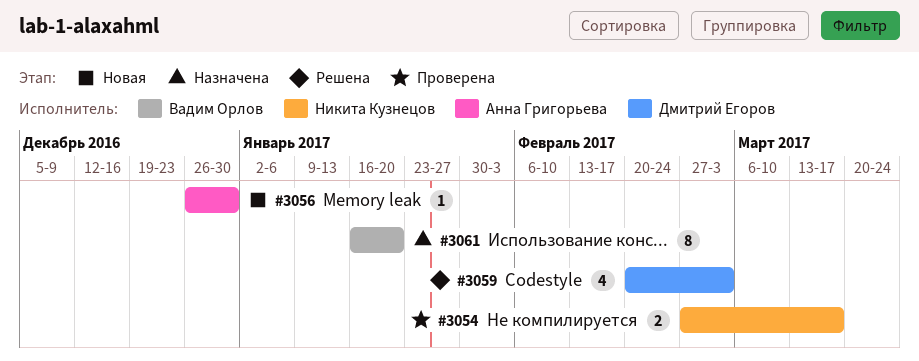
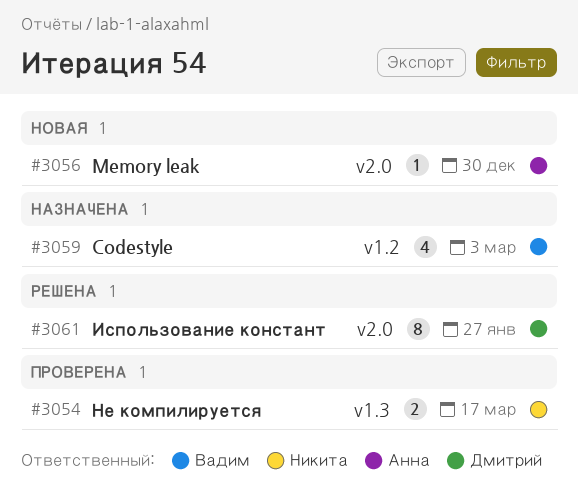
#3059, status: Решена -> Назначена
#3059, owner: Дмитрий Егоров -> Вадим Орлов
#3061, status: Назначена -> Решена
#3061, owner: Вадим Орлов -> Дмитрий Егоров
#3061, due: Jan 20 -> Jan 27

